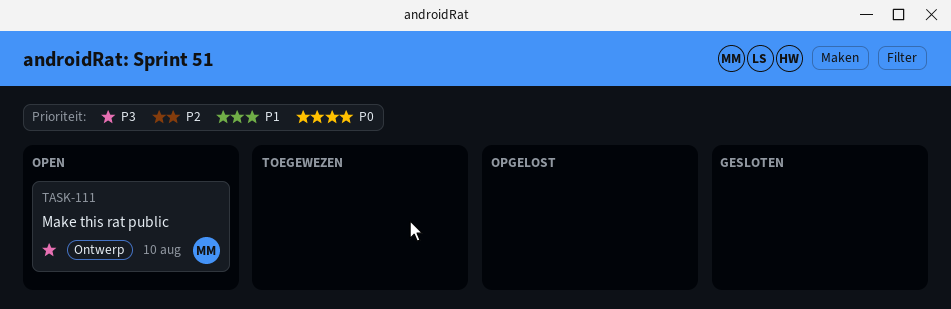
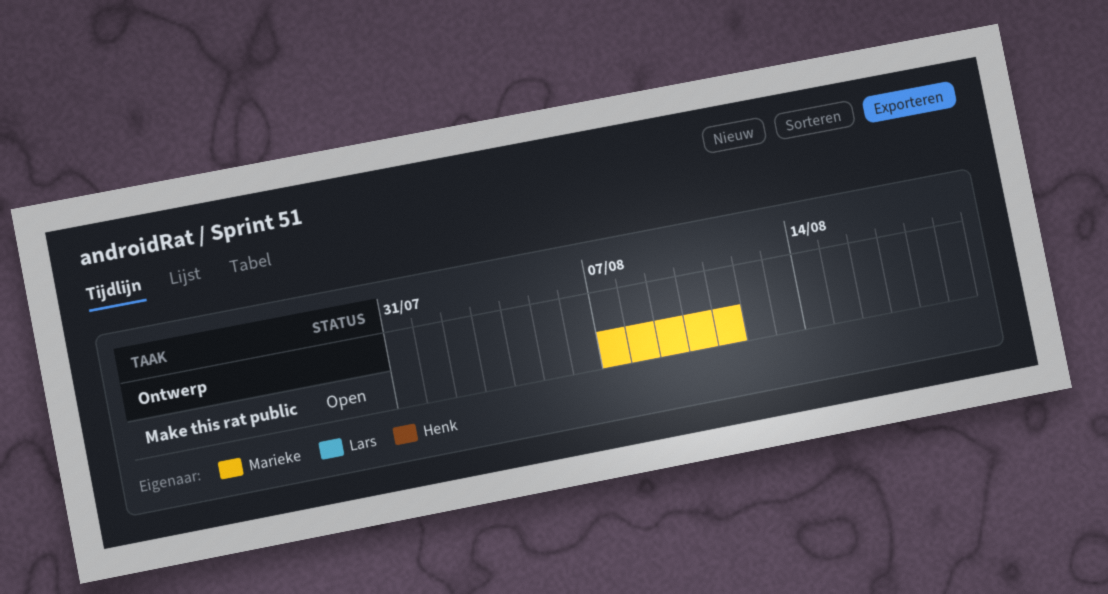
Make this rat public, due: Aug 10 -> Aug 11

